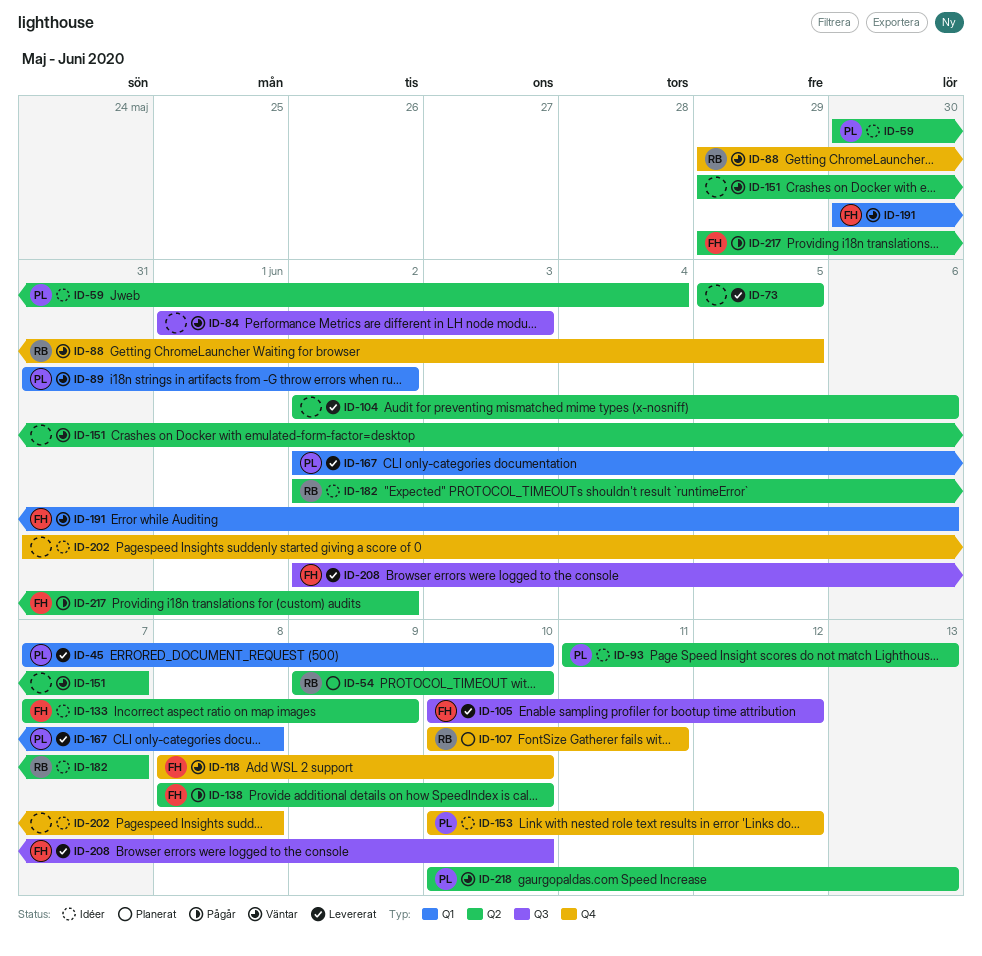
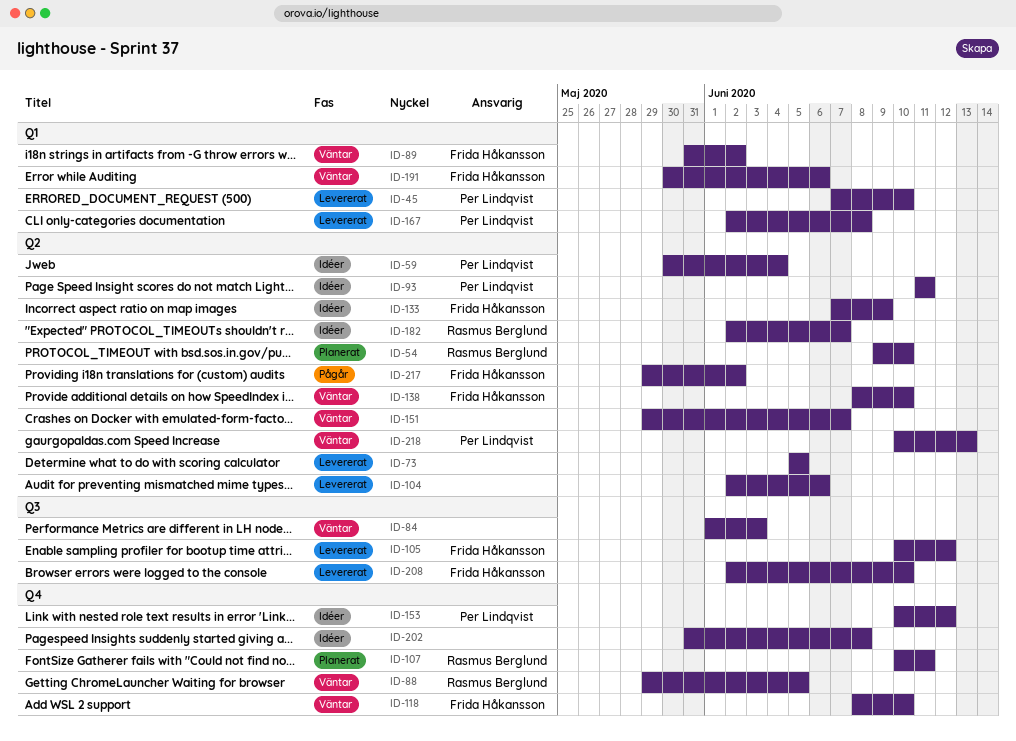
ID-89, owner: Per Lindqvist -> Frida Håkansson
ID-93, due: Jun 13 -> Jun 11
ID-138, status: Pågår -> Väntar

